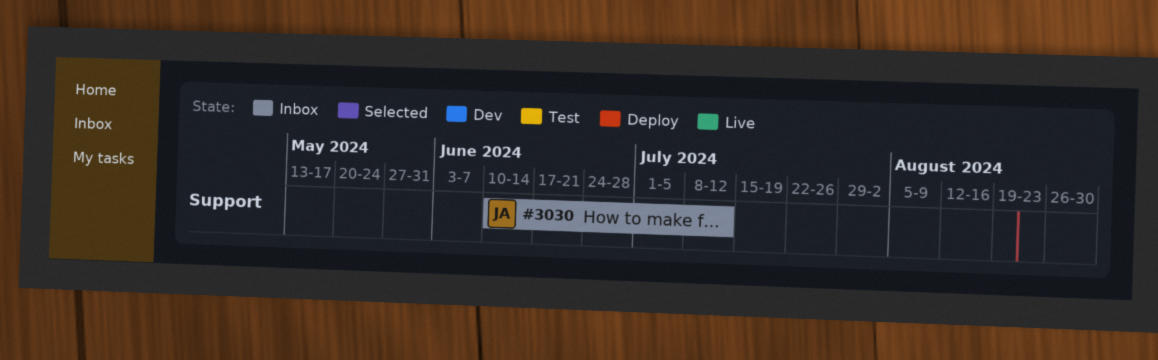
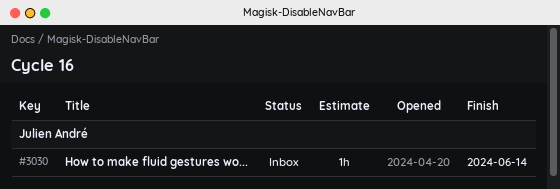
#3030, due: Jul 12 -> Jun 14

